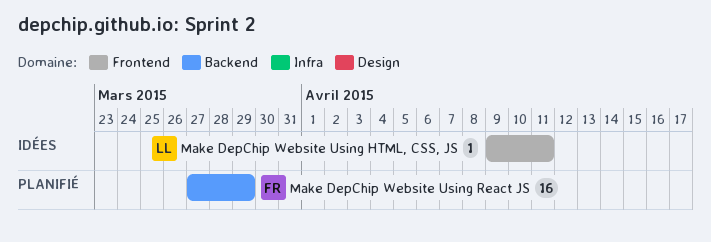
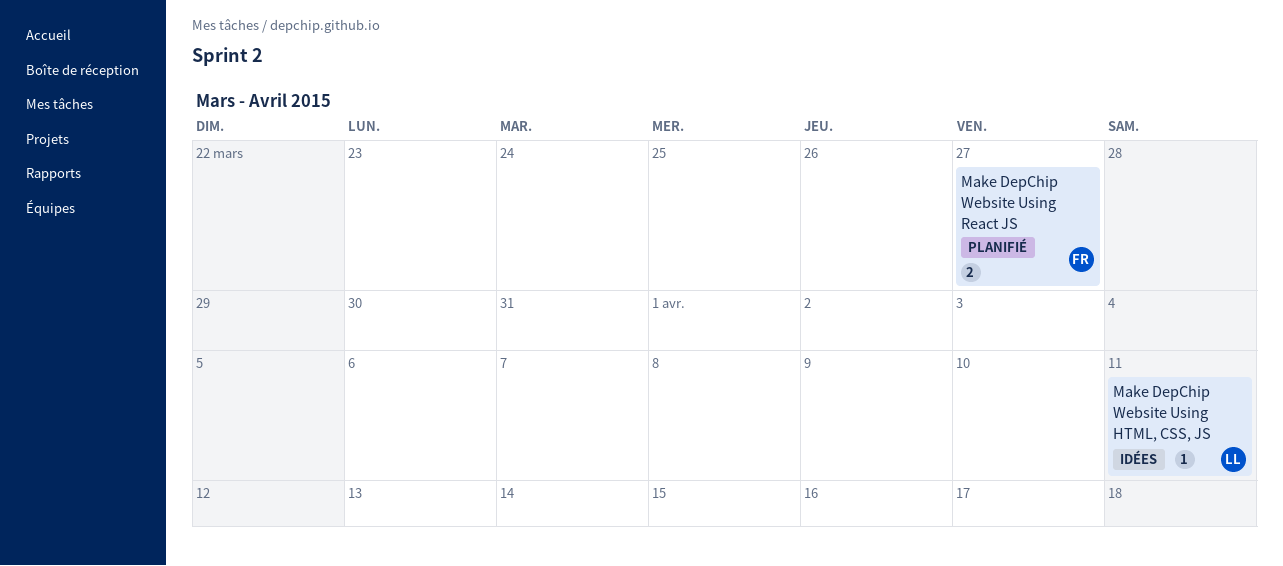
Make DepChip Website Using React JS, estimate: 16 -> 2
Make DepChip Website Using React JS, due: Mar 29 -> Mar 27

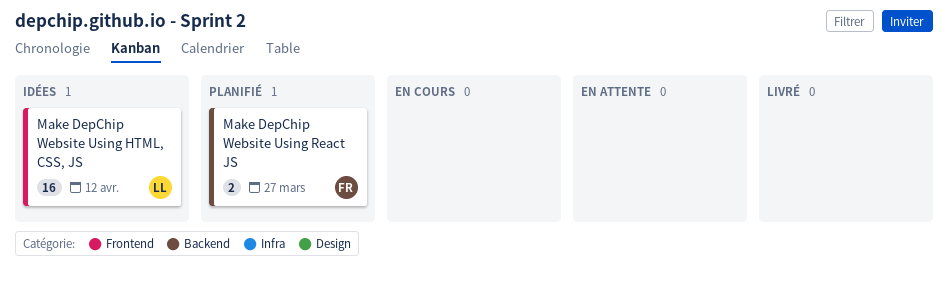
Make DepChip Website Using HTML, CSS, JS, estimate: 1 -> 16
Make DepChip Website Using HTML, CSS, JS, due: Apr 11 -> Apr 12

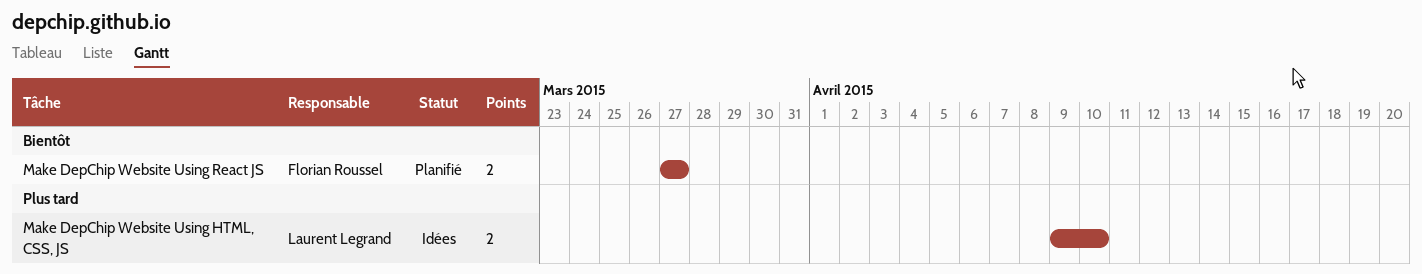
Make DepChip Website Using HTML, CSS, JS, estimate: 16 -> 2
Make DepChip Website Using HTML, CSS, JS, due: Apr 12 -> Apr 10

